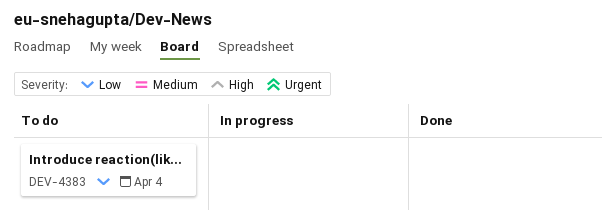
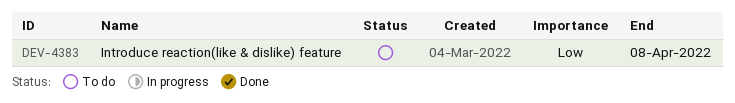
DEV-4383, due: Apr 4 -> Apr 8

